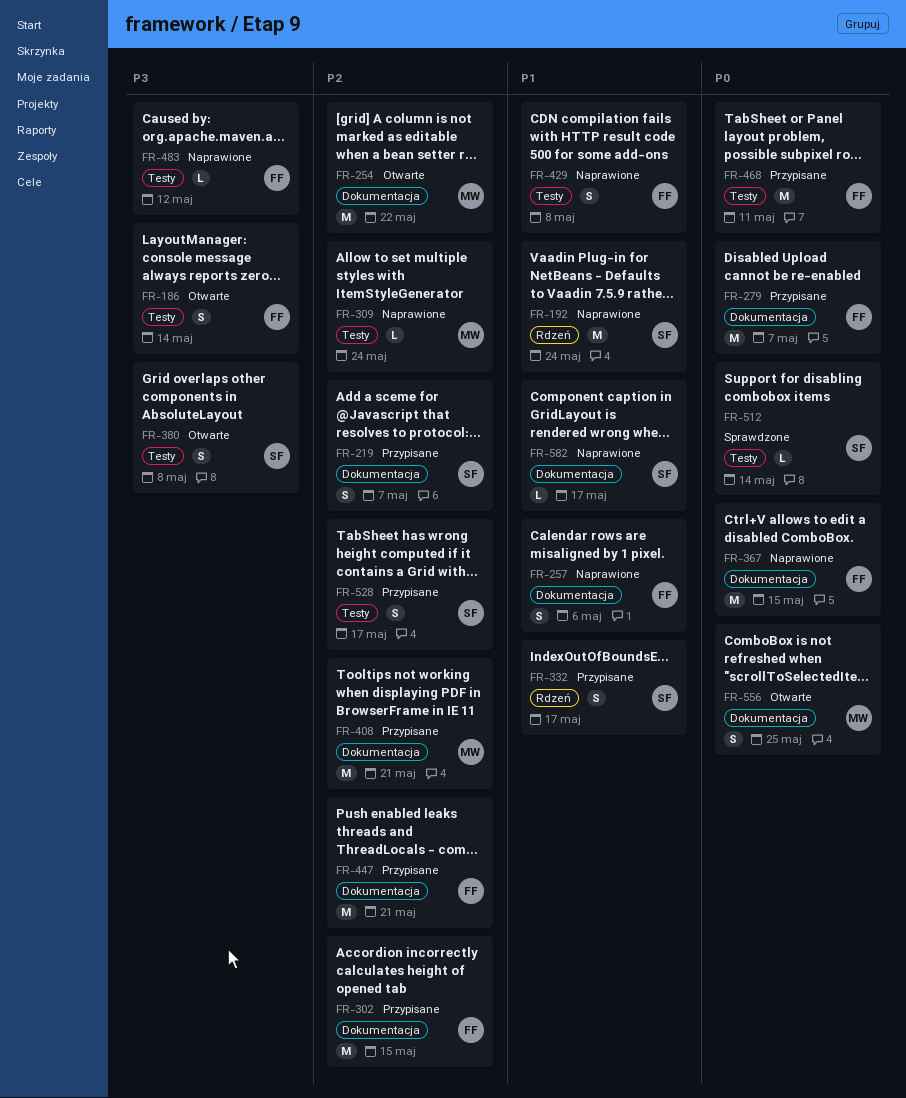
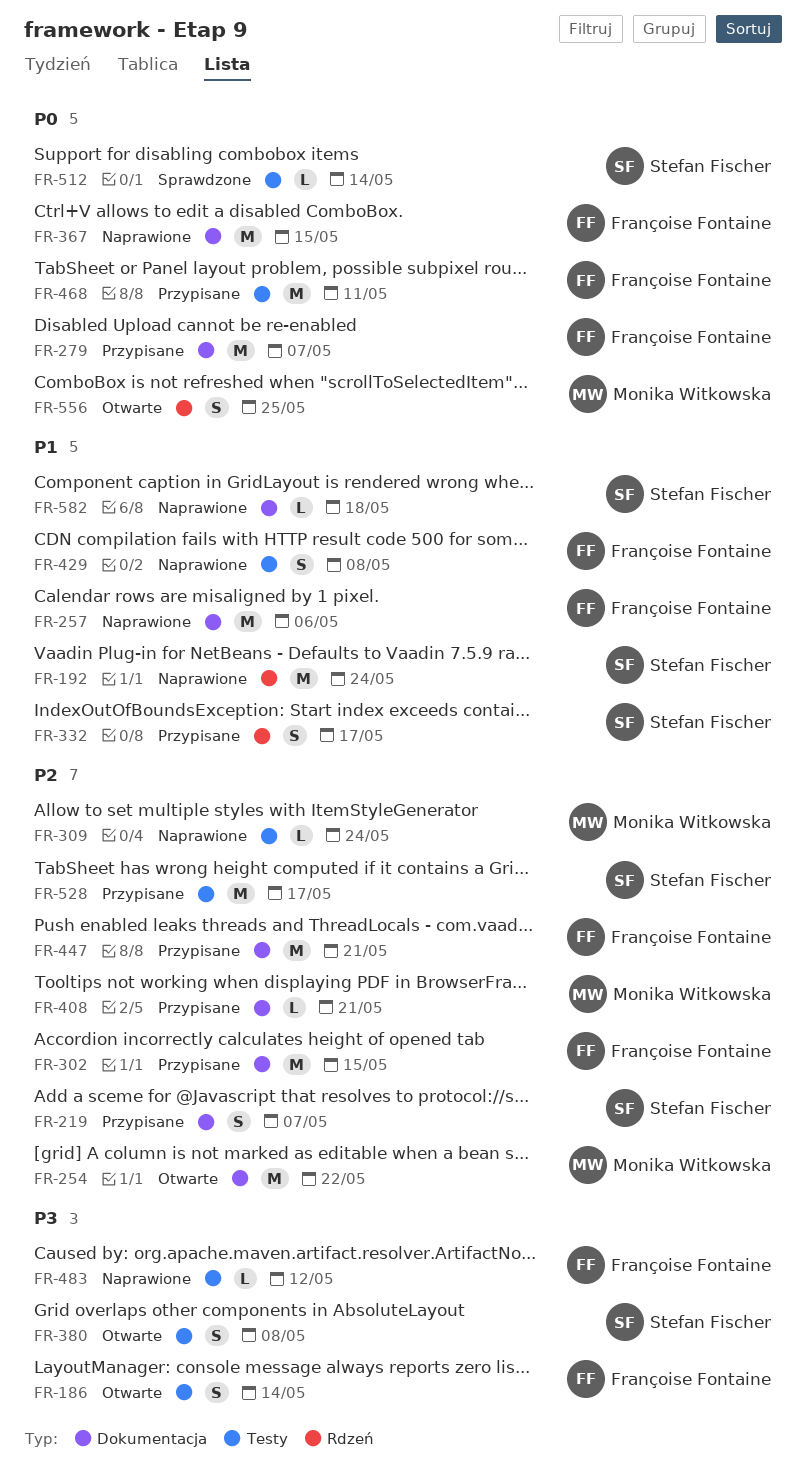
FR-257, estimate: S -> M
FR-408, estimate: M -> L
FR-528, estimate: S -> M
FR-556, label: Dokumentacja -> Rdzeń
FR-582, due: May 17 -> May 18

